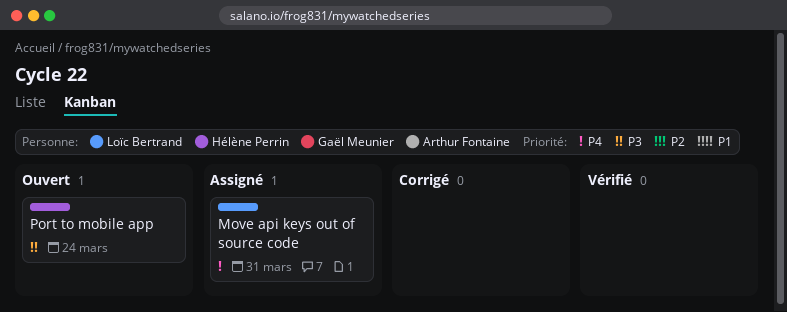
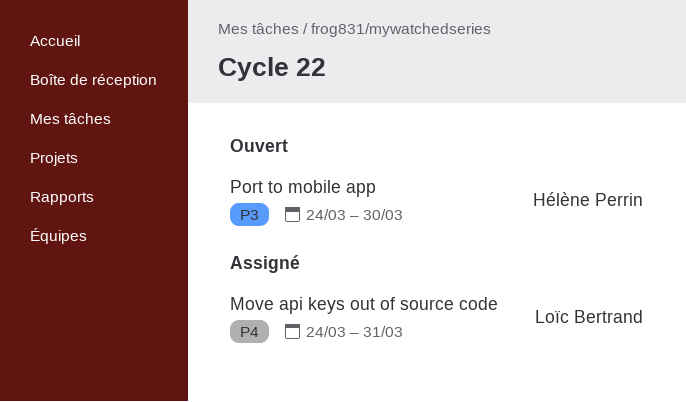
Port to mobile app, due: Mar 24 -> Mar 30

